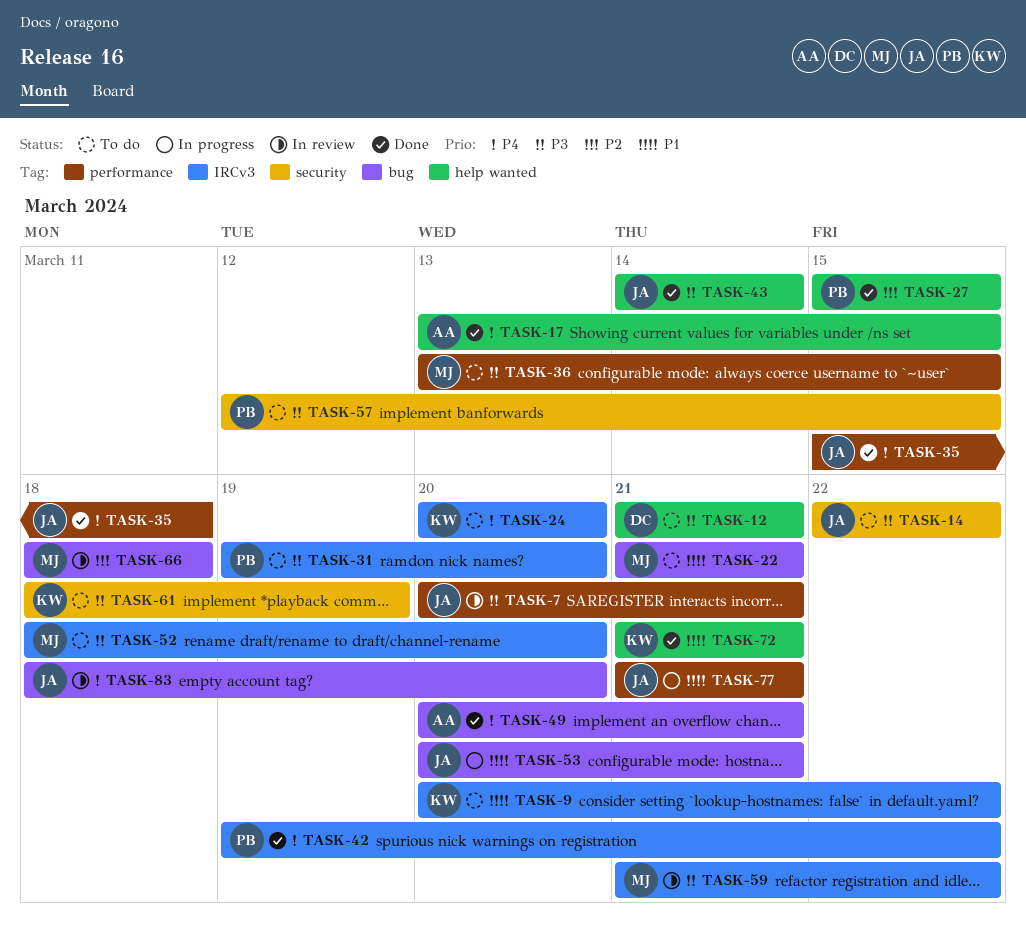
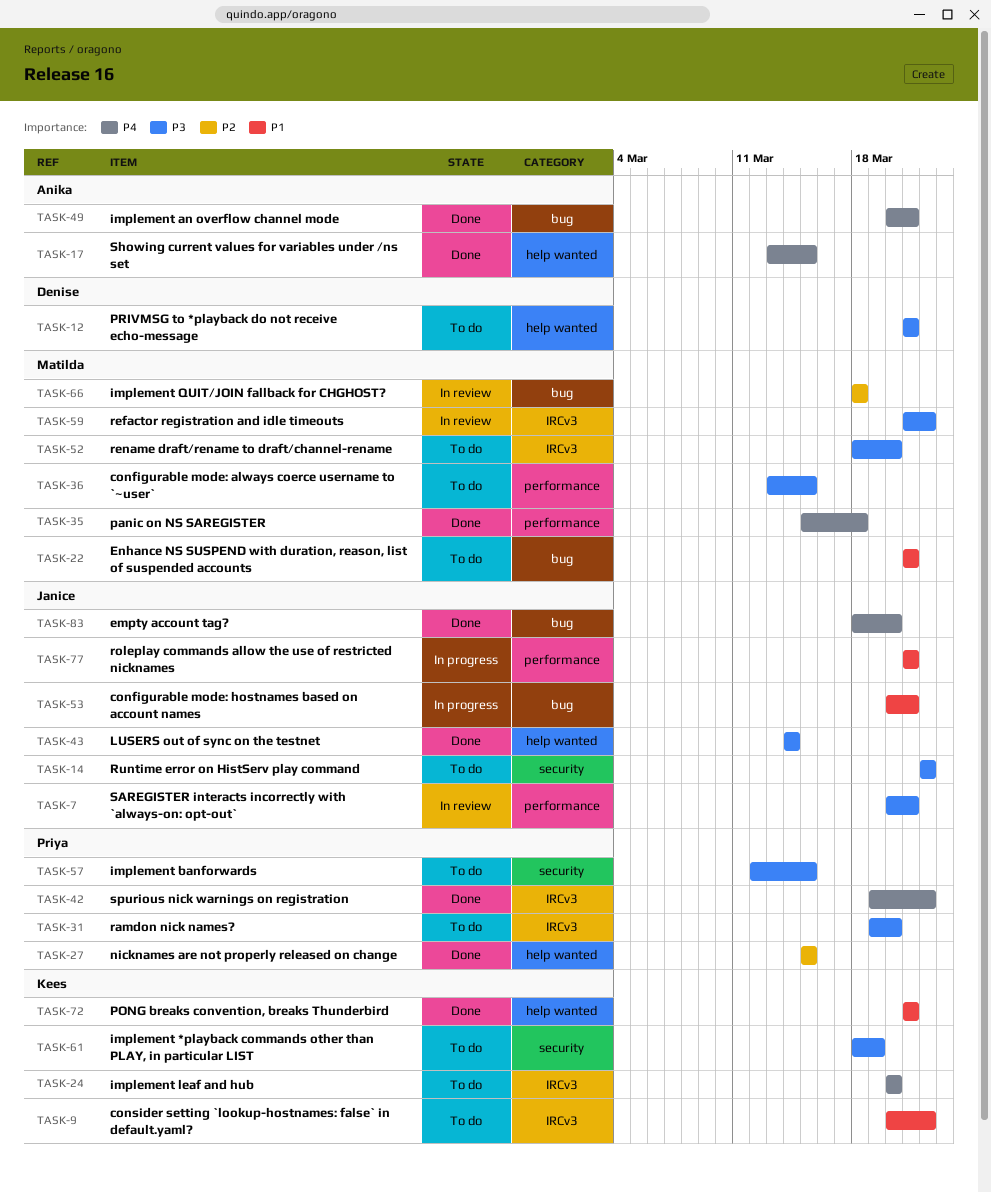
TASK-35, owner: Janice -> Matilda
TASK-83, status: In review -> Done

